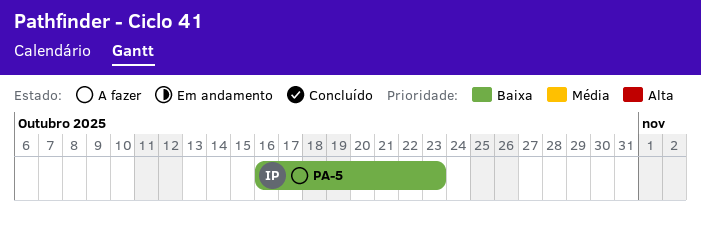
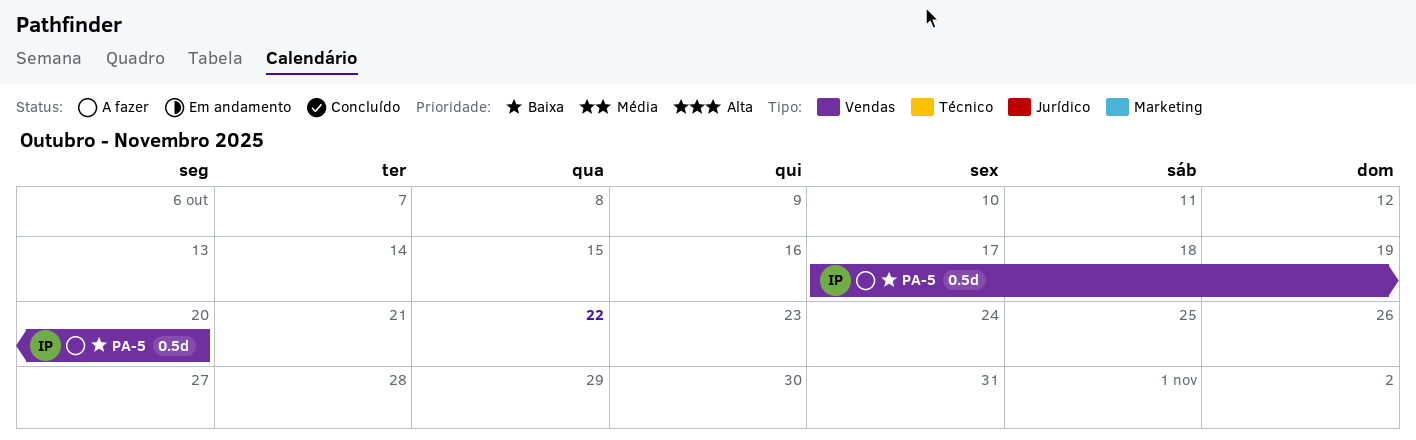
PA-5, start: Oct 16 -> Oct 17
PA-5, due: Oct 23 -> Oct 20

